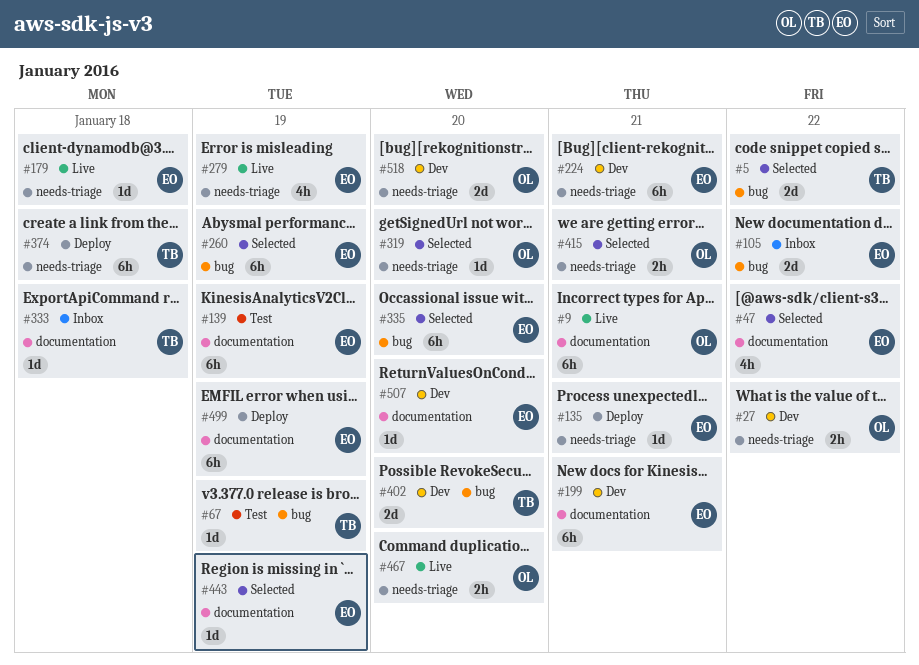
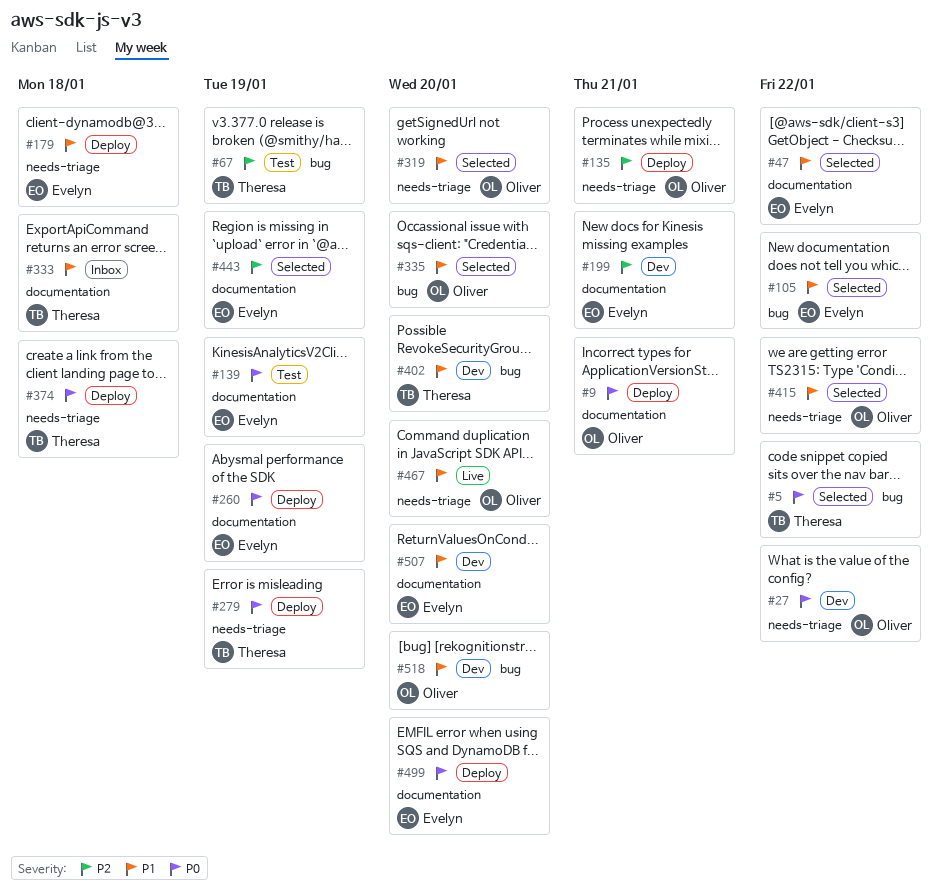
#9, status: Live -> Deploy
#105, status: Inbox -> Selected
#135, owner: Evelyn -> Oliver
#179, status: Live -> Deploy
#224: present -> none
#260, status: Selected -> Deploy
#260, label: bug -> documentation
#279, status: Live -> Deploy
#279, owner: Evelyn -> Theresa
#335, owner: Evelyn -> Oliver
#415, due: Jan 21 -> Jan 22
#499, due: Jan 19 -> Jan 20
#518, label: needs-triage -> bug

